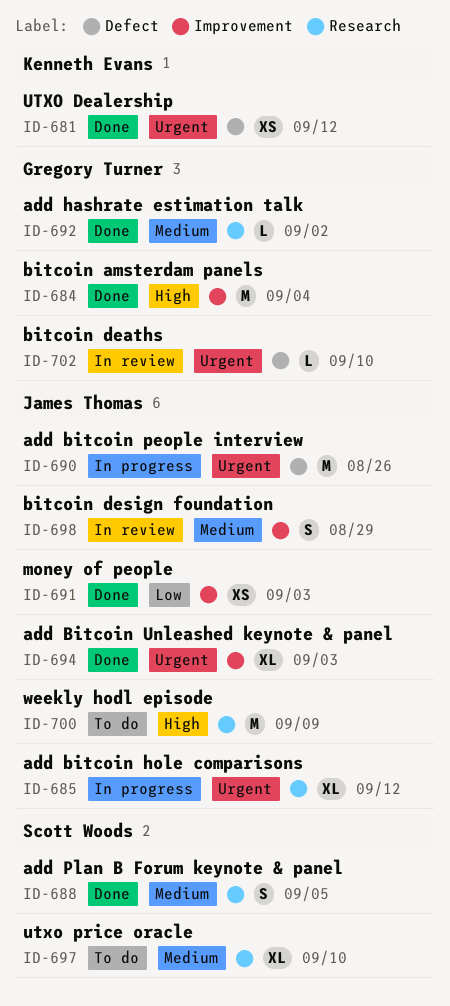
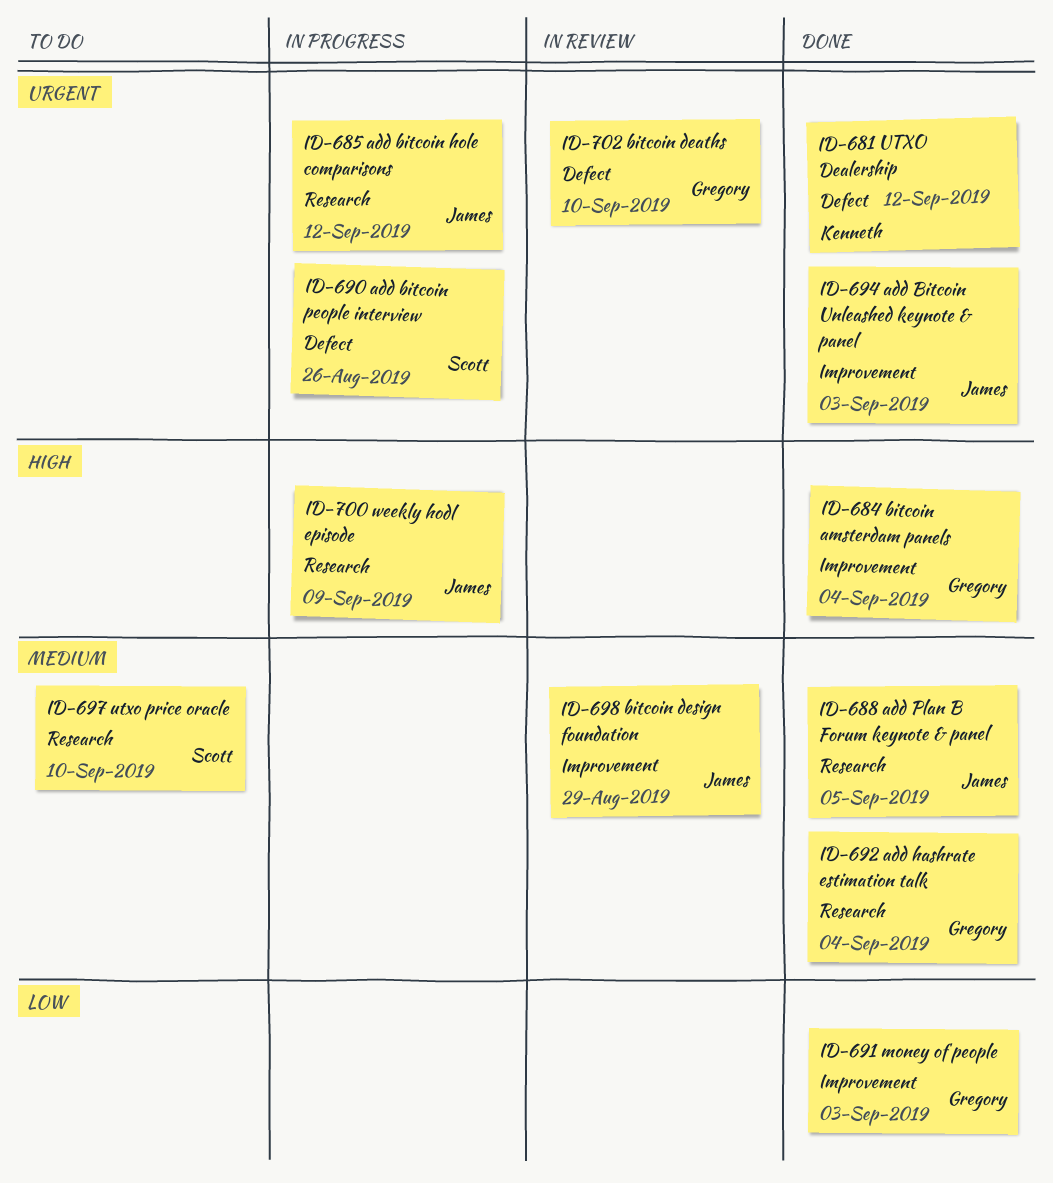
ID-688, owner: Scott Woods -> James Thomas
ID-690, owner: James Thomas -> Scott Woods
ID-691, owner: James Thomas -> Gregory Turner
ID-692, due: Sep 2 -> Sep 4
ID-700, status: To do -> In progress

